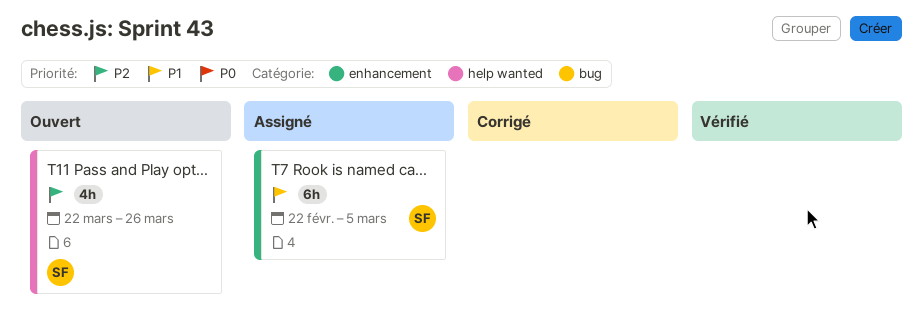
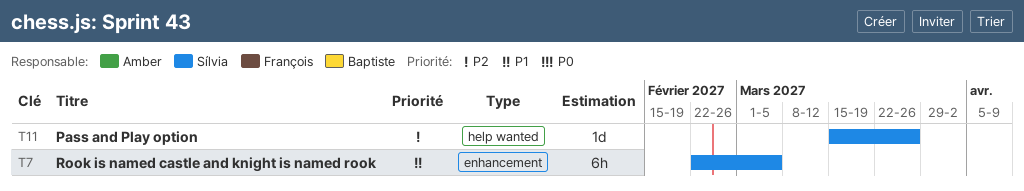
T11, estimate: 4h -> 1d
T11, start: Mar 22 -> Mar 15

